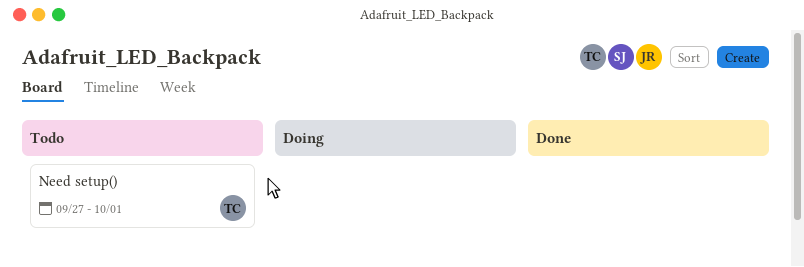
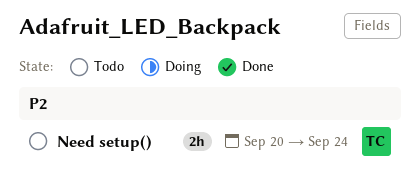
Need setup(), start: Sep 27 -> Sep 20
Need setup(), due: Oct 1 -> Sep 24

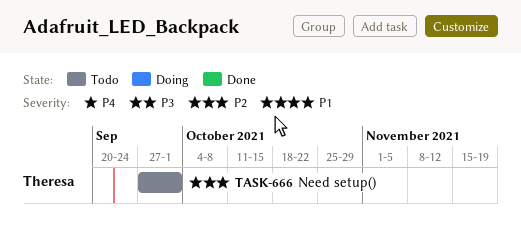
Need setup(), start: Sep 20 -> Sep 27
Need setup(), due: Sep 24 -> Oct 1

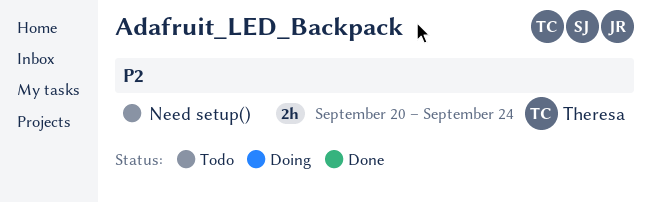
Need setup(), start: Sep 27 -> Sep 20
Need setup(), due: Oct 1 -> Sep 24

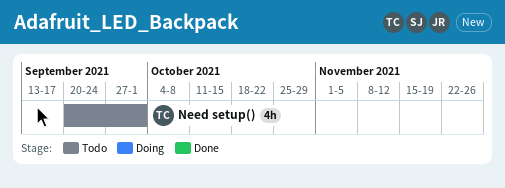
Need setup(), estimate: 2h -> 4h
Need setup(), due: Sep 24 -> Oct 1

